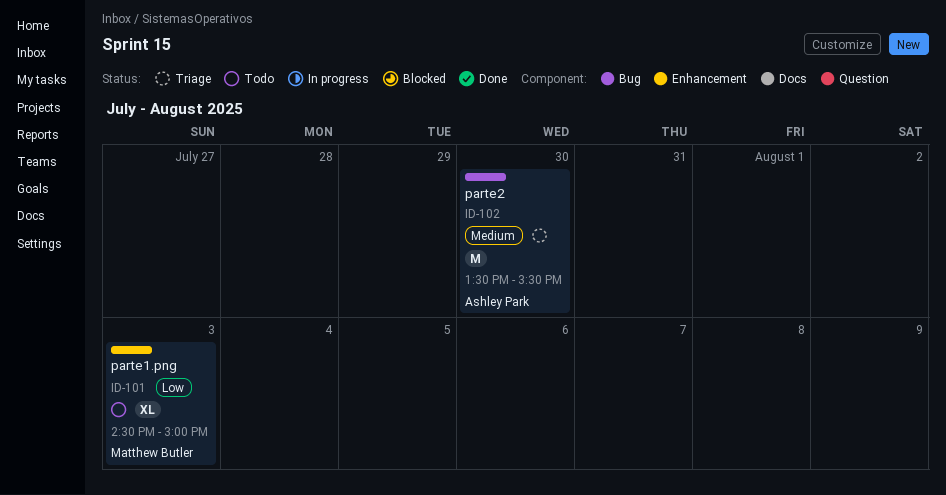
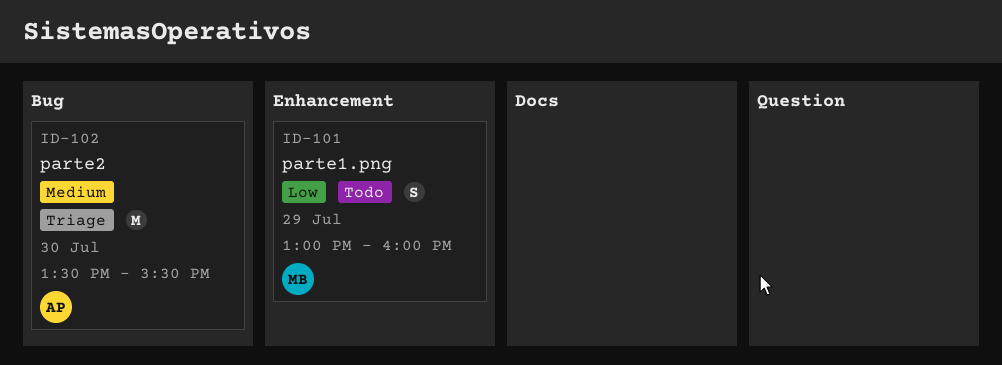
ID-101, estimate: XL -> S
ID-101, day: Aug 3 -> Jul 29
ID-101, begins: 14:30 -> 13:00
ID-101, ends: 15:00 -> 16:00

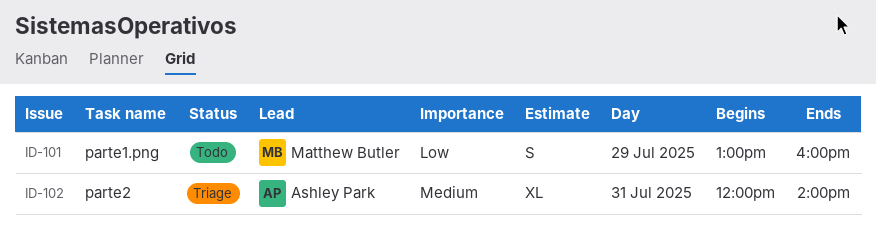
ID-102, estimate: M -> XL
ID-102, day: Jul 30 -> Jul 31
ID-102, begins: 13:30 -> 12:00
ID-102, ends: 15:30 -> 14:00

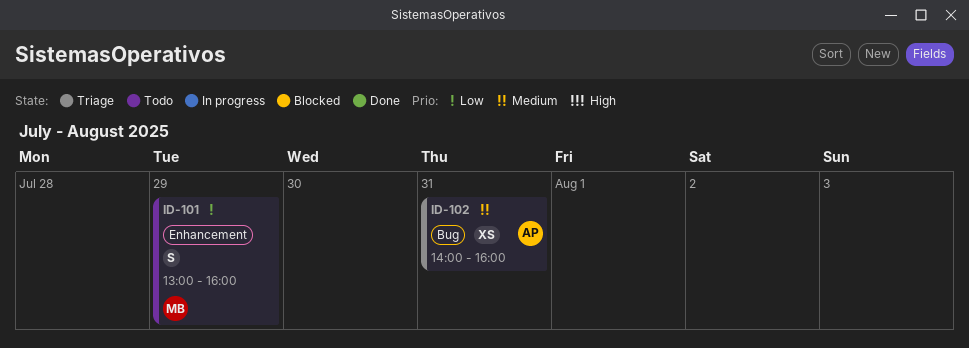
ID-102, estimate: XL -> XS
ID-102, begins: 12:00 -> 14:00
ID-102, ends: 14:00 -> 16:00

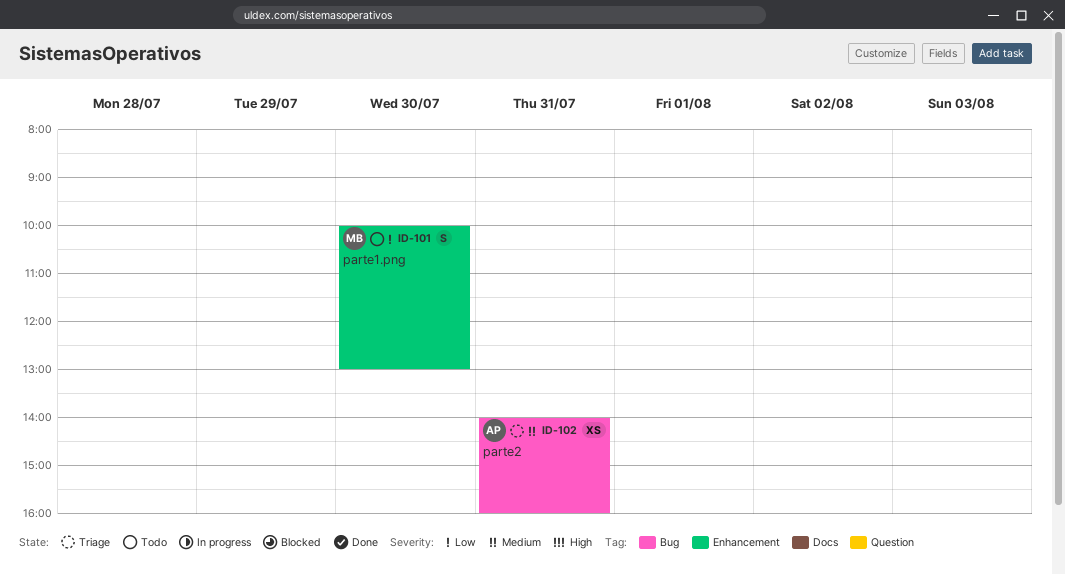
ID-101, day: Jul 29 -> Jul 30
ID-101, begins: 13:00 -> 10:00
ID-101, ends: 16:00 -> 13:00

